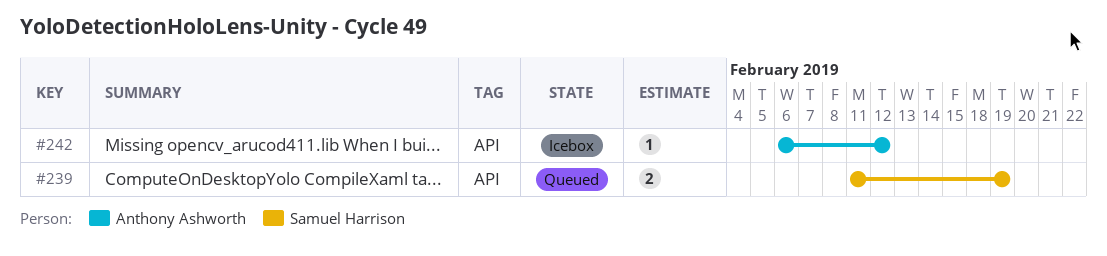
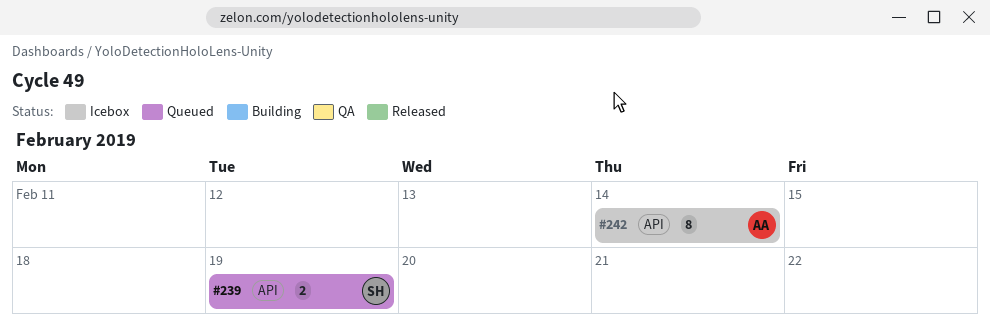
#242, estimate: 1 -> 8
#242, due: Feb 12 -> Feb 14

